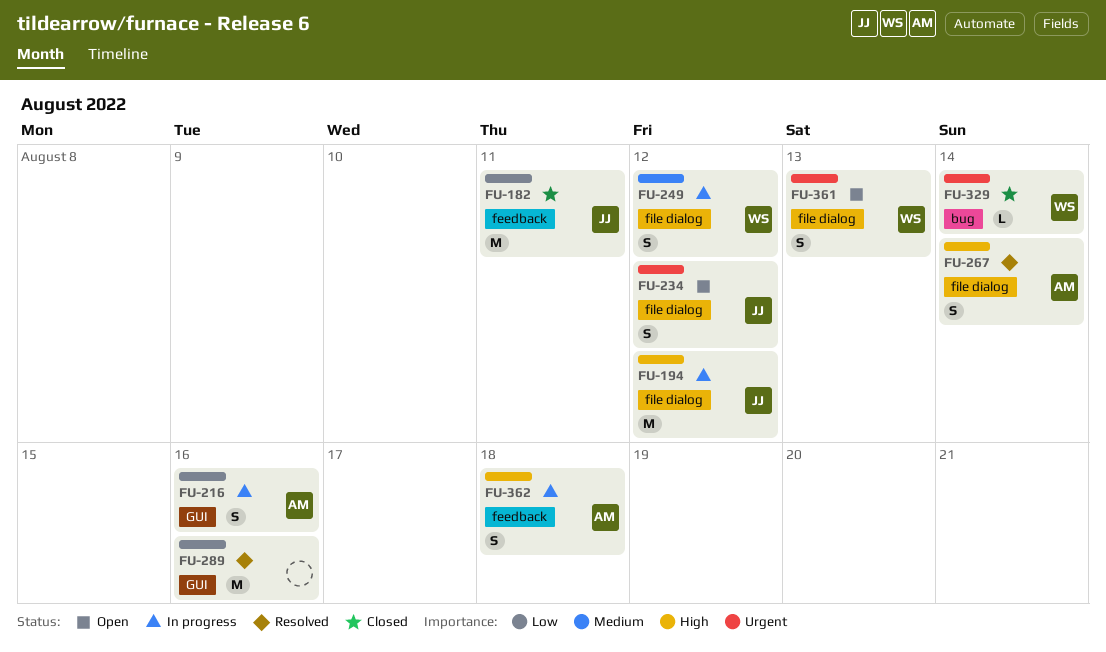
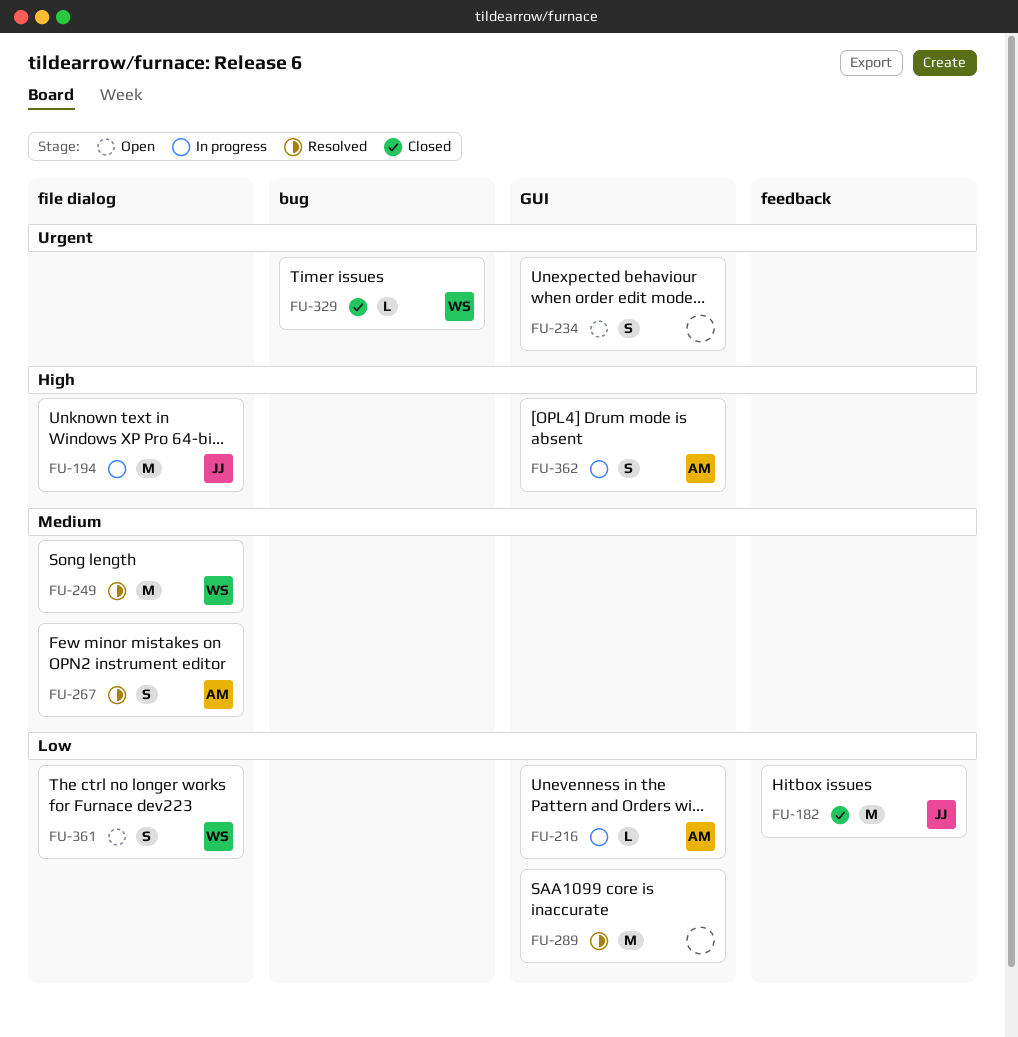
FU-216, estimate: S -> L
FU-234, owner: JJ -> none
FU-234, label: file dialog -> GUI
FU-249, status: In progress -> Resolved
FU-249, estimate: S -> M
FU-267, priority: High -> Medium
FU-361, priority: Urgent -> Low
FU-362, label: feedback -> GUI

